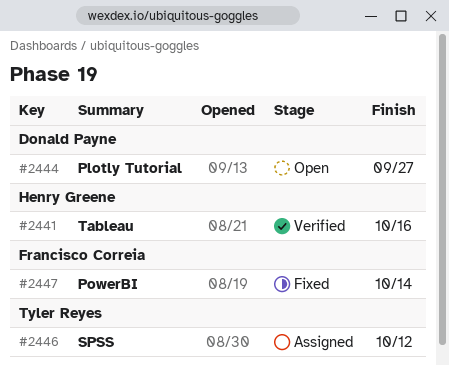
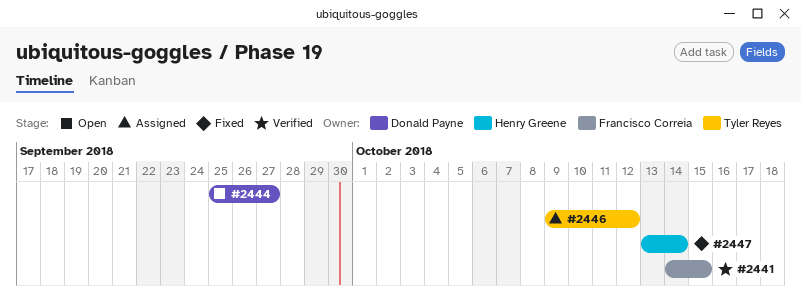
#2441, owner: Henry Greene -> Francisco Correia
#2441, due: Oct 16 -> Oct 15
#2447, owner: Francisco Correia -> Henry Greene

